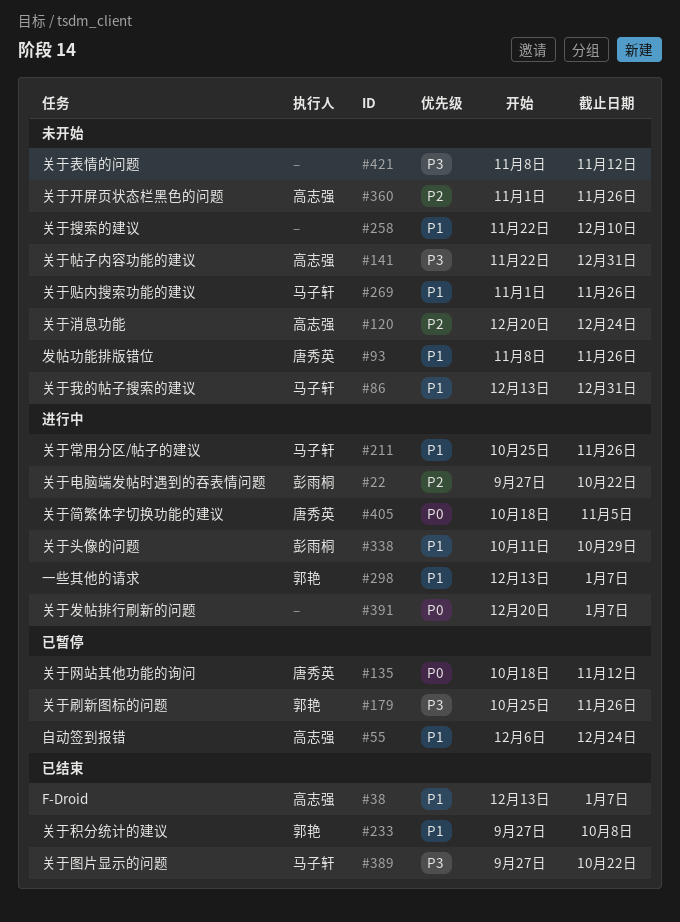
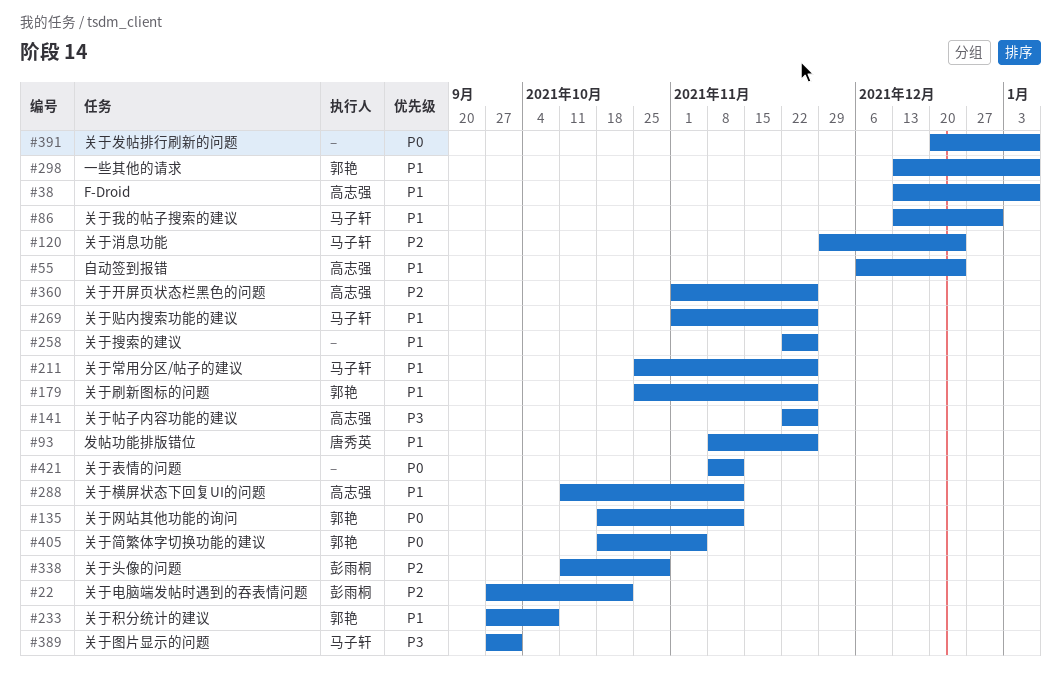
#120, owner: 高志强 -> 马子轩
#120, start: Dec 20 -> Nov 29
#135, owner: 唐秀英 -> 郭艳
#141, due: Dec 31 -> Nov 26
#179, priority: P3 -> P1
#258, due: Dec 10 -> Nov 26
#288: none -> present
#338, priority: P1 -> P2
#389, due: Oct 22 -> Oct 1
#405, owner: 唐秀英 -> 郭艳
#421, priority: P3 -> P0

